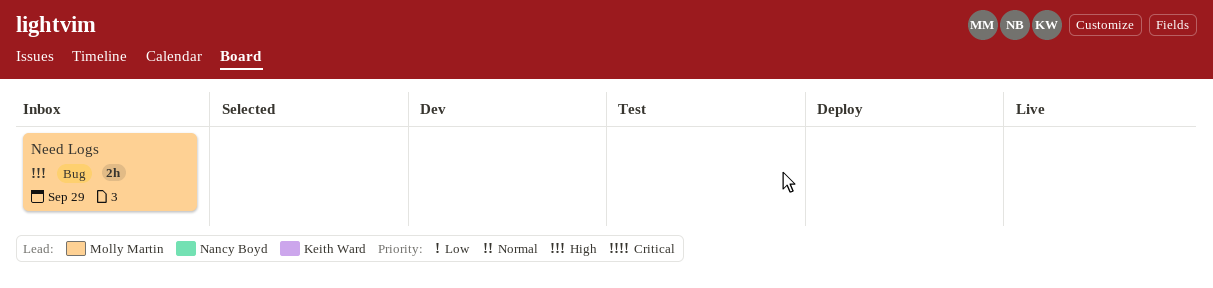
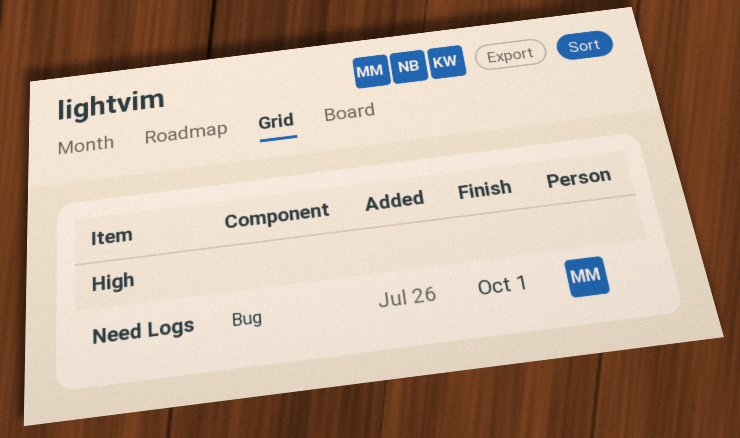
Need Logs, due: Sep 29 -> Oct 1

